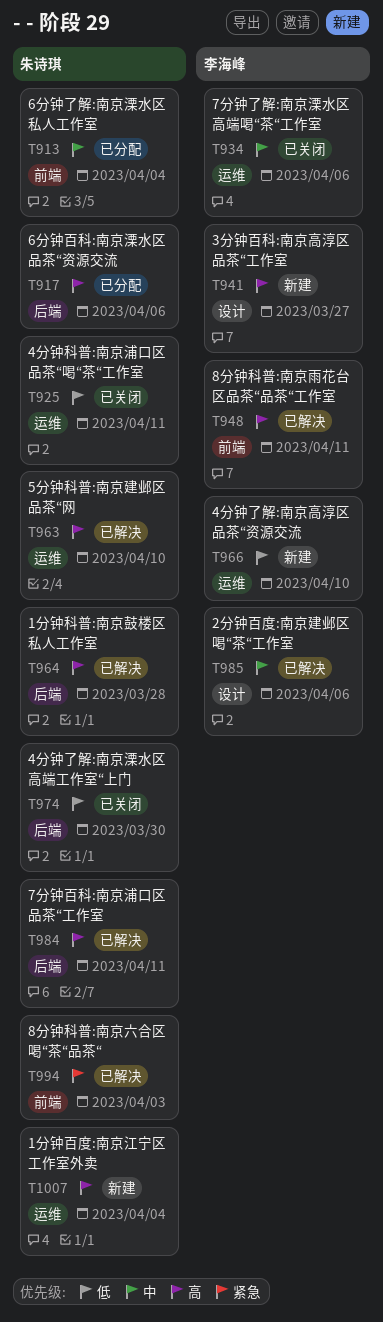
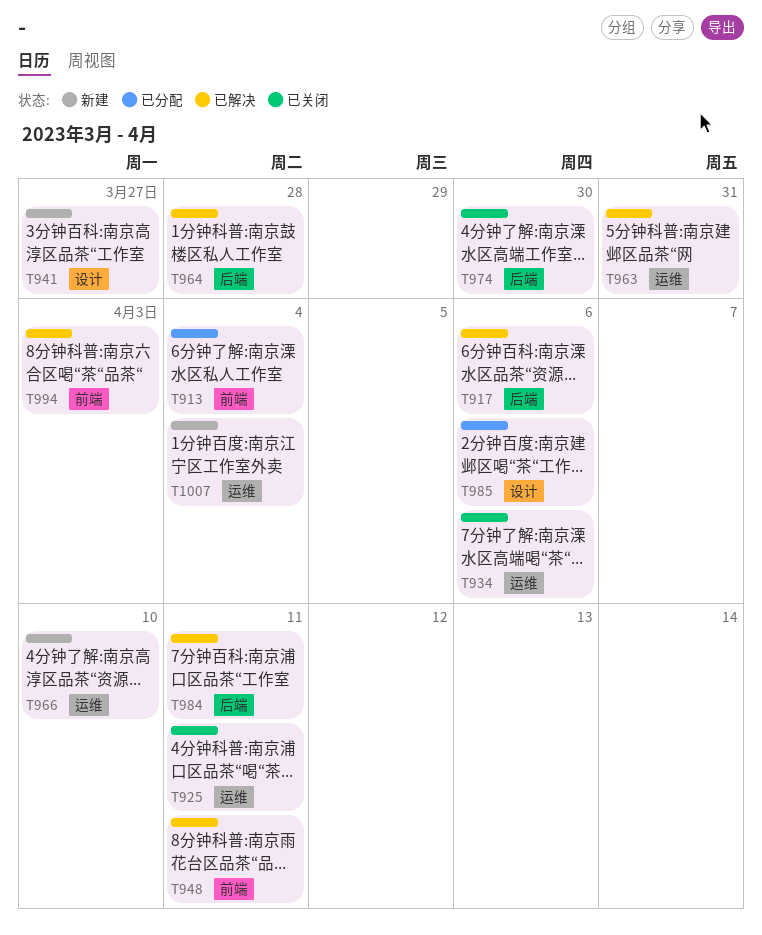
T917, status: 已分配 -> 已解决
T963, due: Apr 10 -> Mar 31
T985, status: 已解决 -> 已分配

